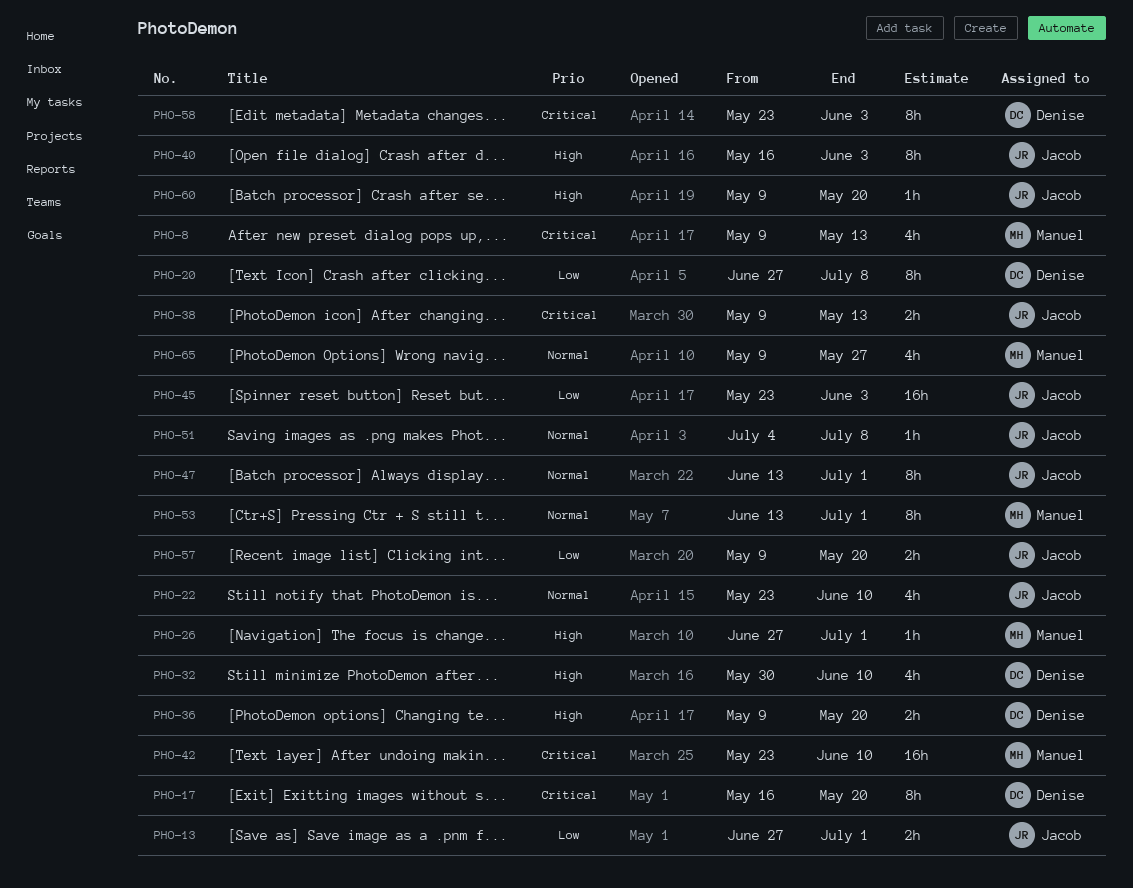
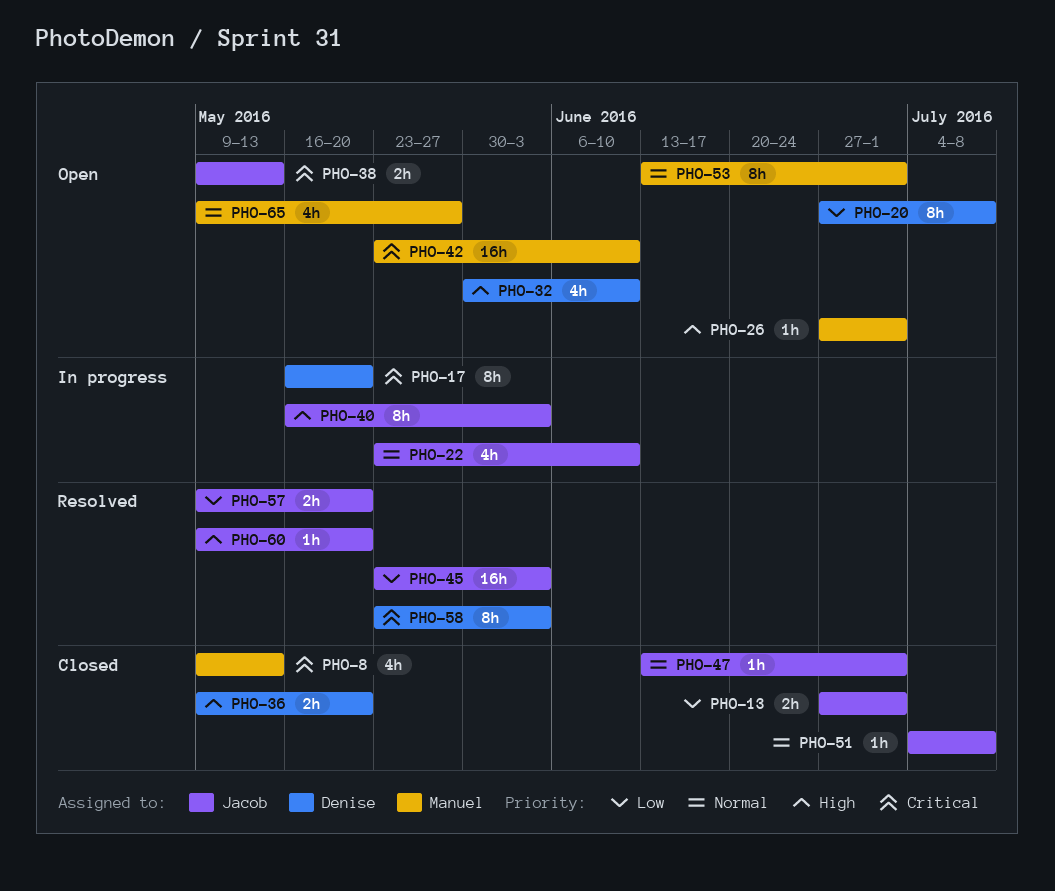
PHO-47, estimate: 8h -> 1h

